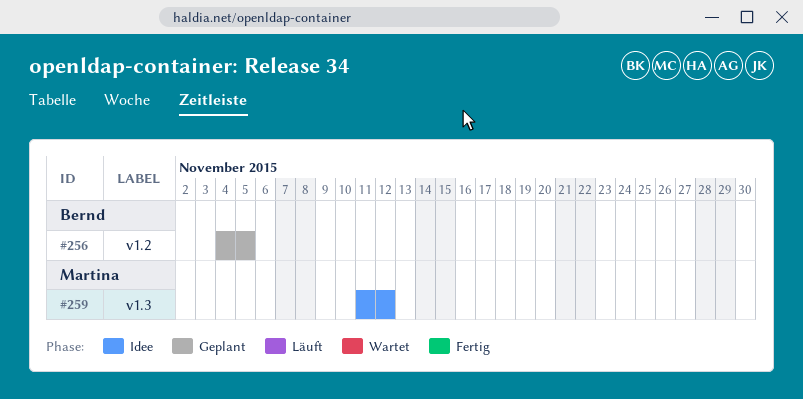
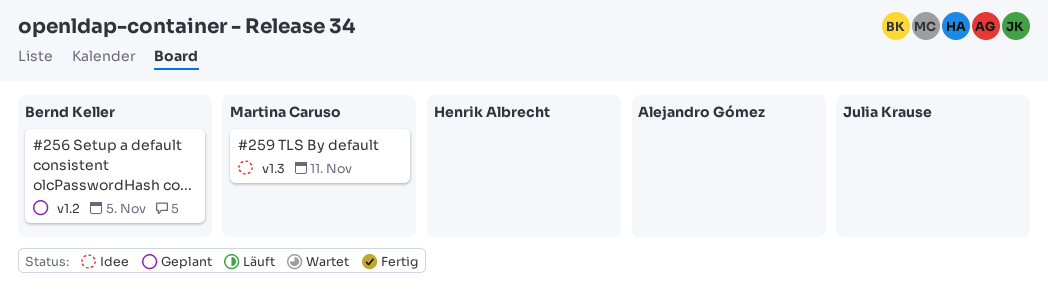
#259, due: Nov 12 -> Nov 11

